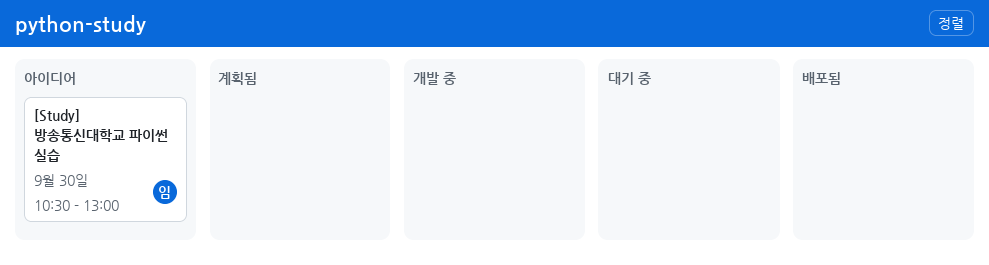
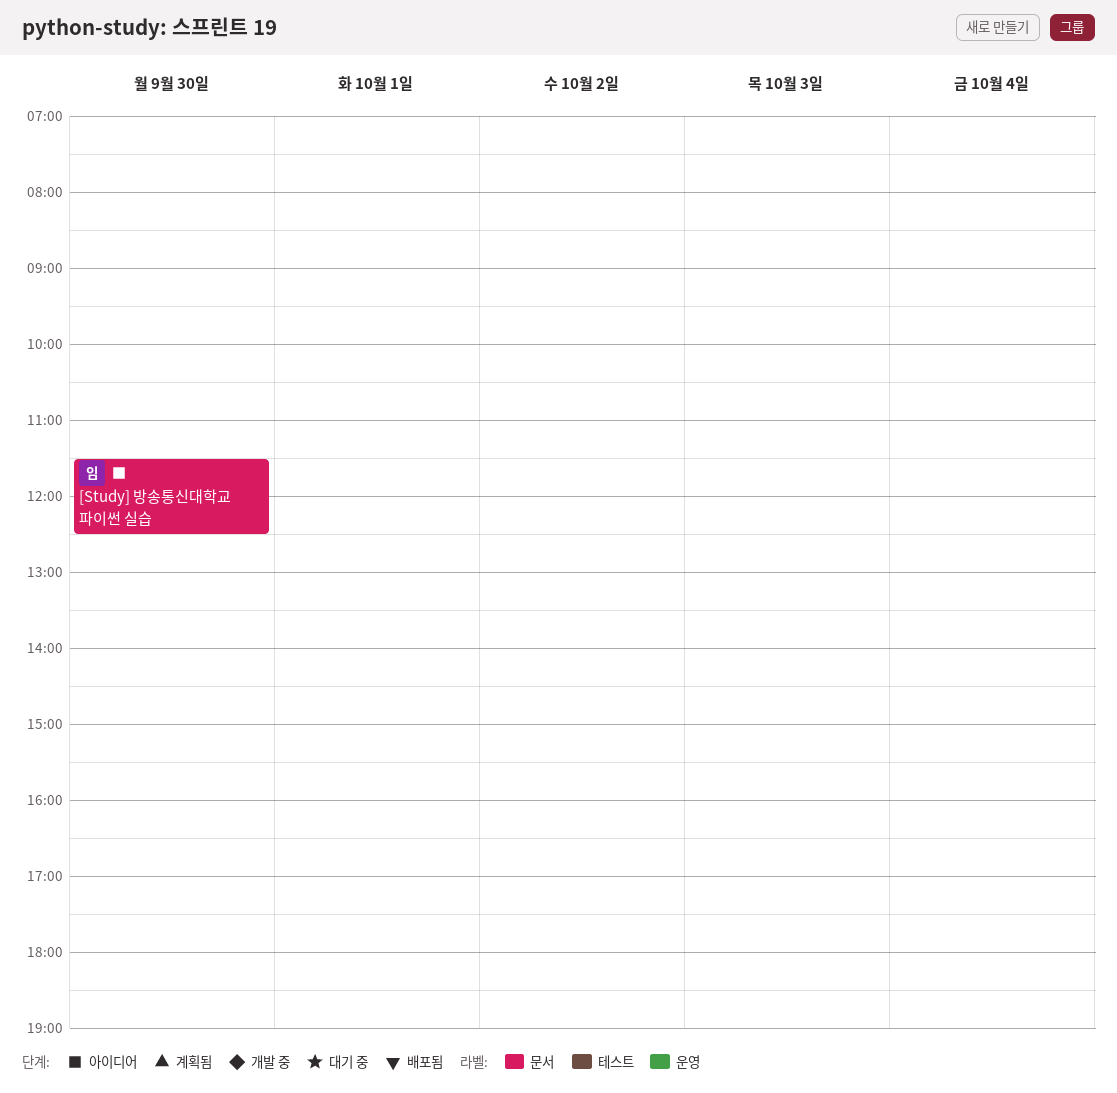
[Study] 방송통신대학교 파이썬 실습, begins: 10:30 -> 11:30
[Study] 방송통신대학교 파이썬 실습, ends: 13:00 -> 12:30

